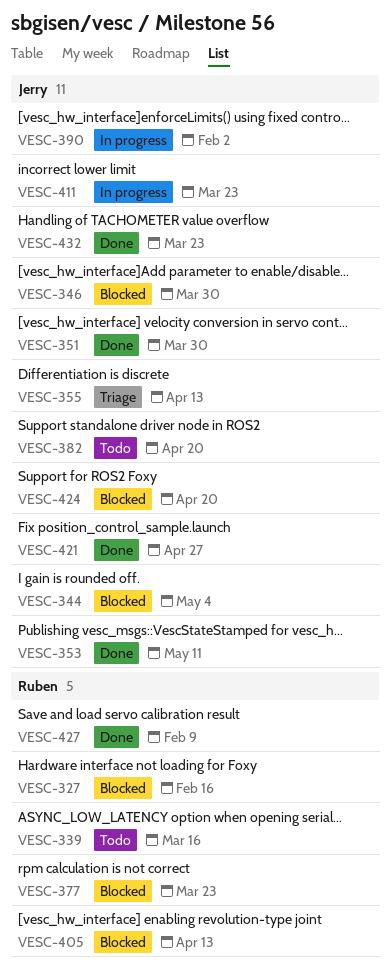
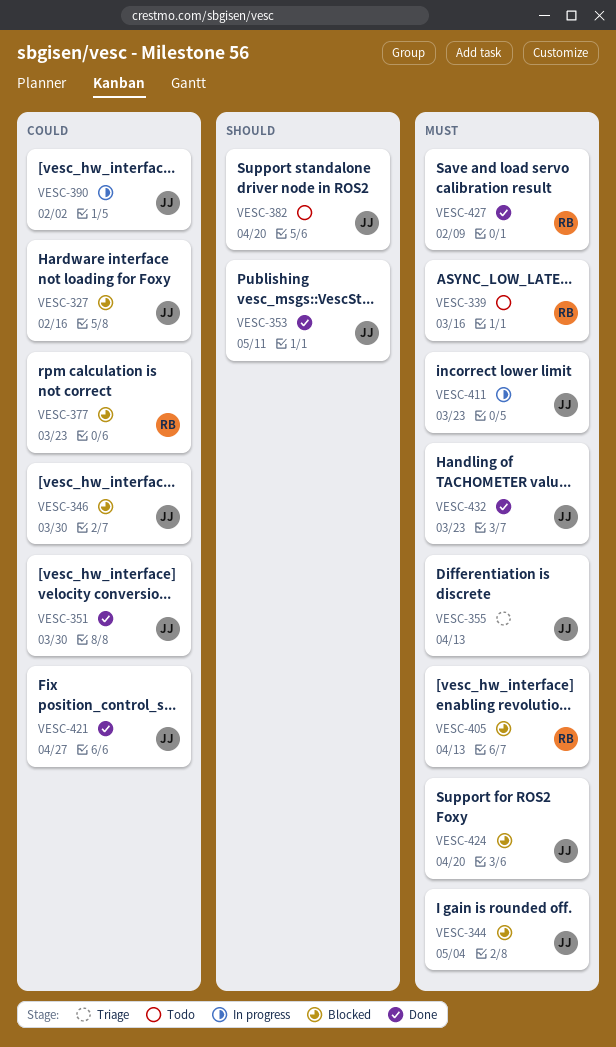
VESC-327, owner: Ruben -> Jerry

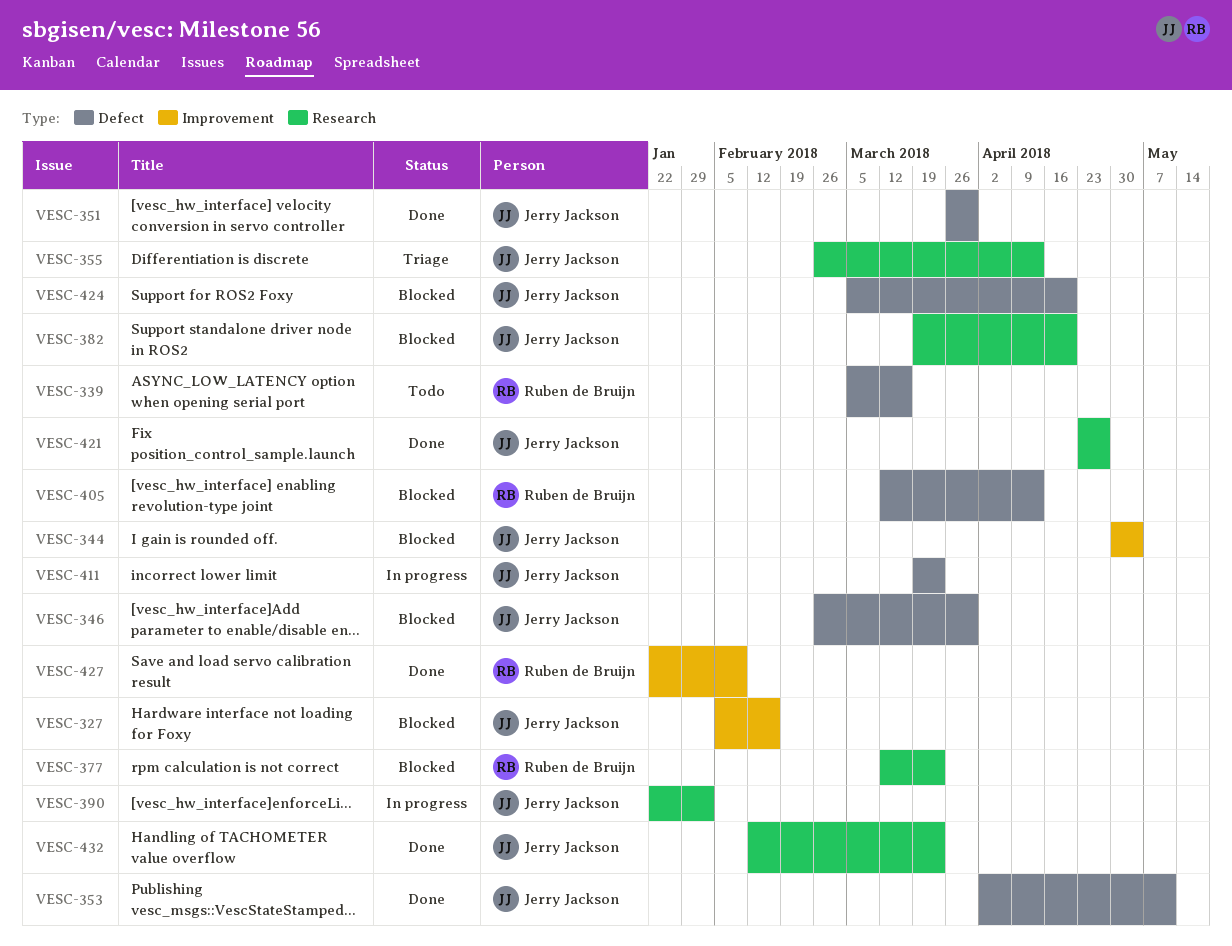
VESC-382, status: Todo -> Blocked

